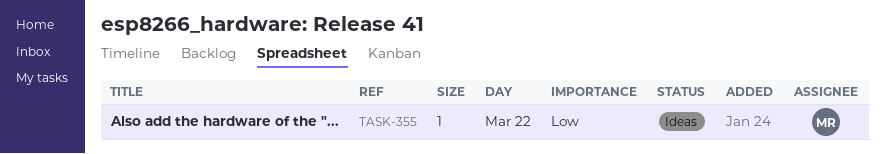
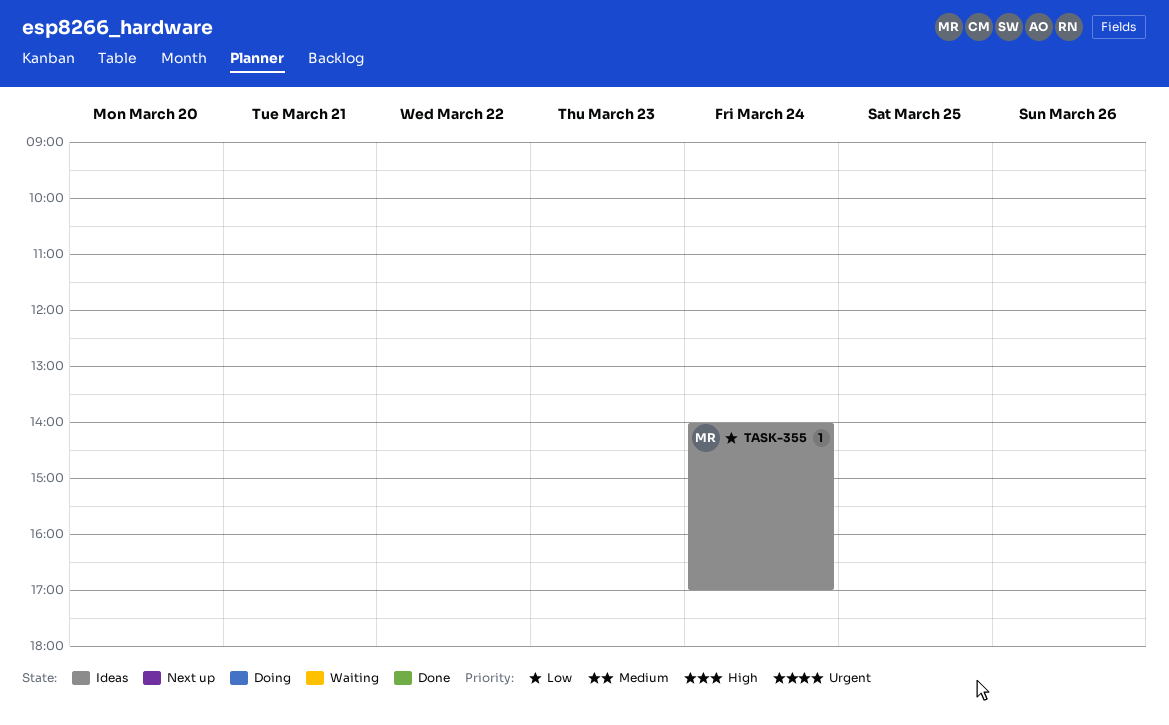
TASK-355, day: Mar 22 -> Mar 24

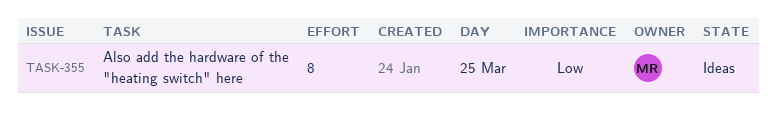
TASK-355, estimate: 1 -> 8
TASK-355, day: Mar 24 -> Mar 25

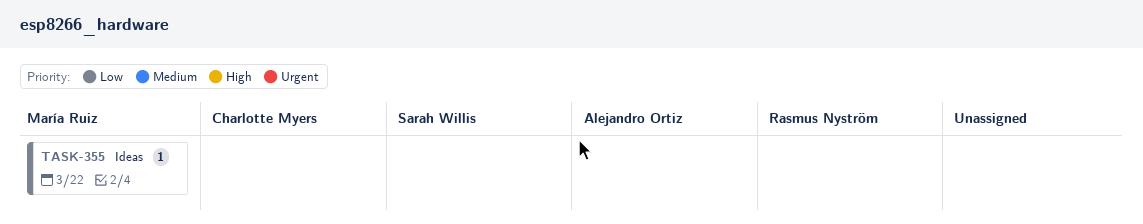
TASK-355, estimate: 8 -> 1
TASK-355, day: Mar 25 -> Mar 22

